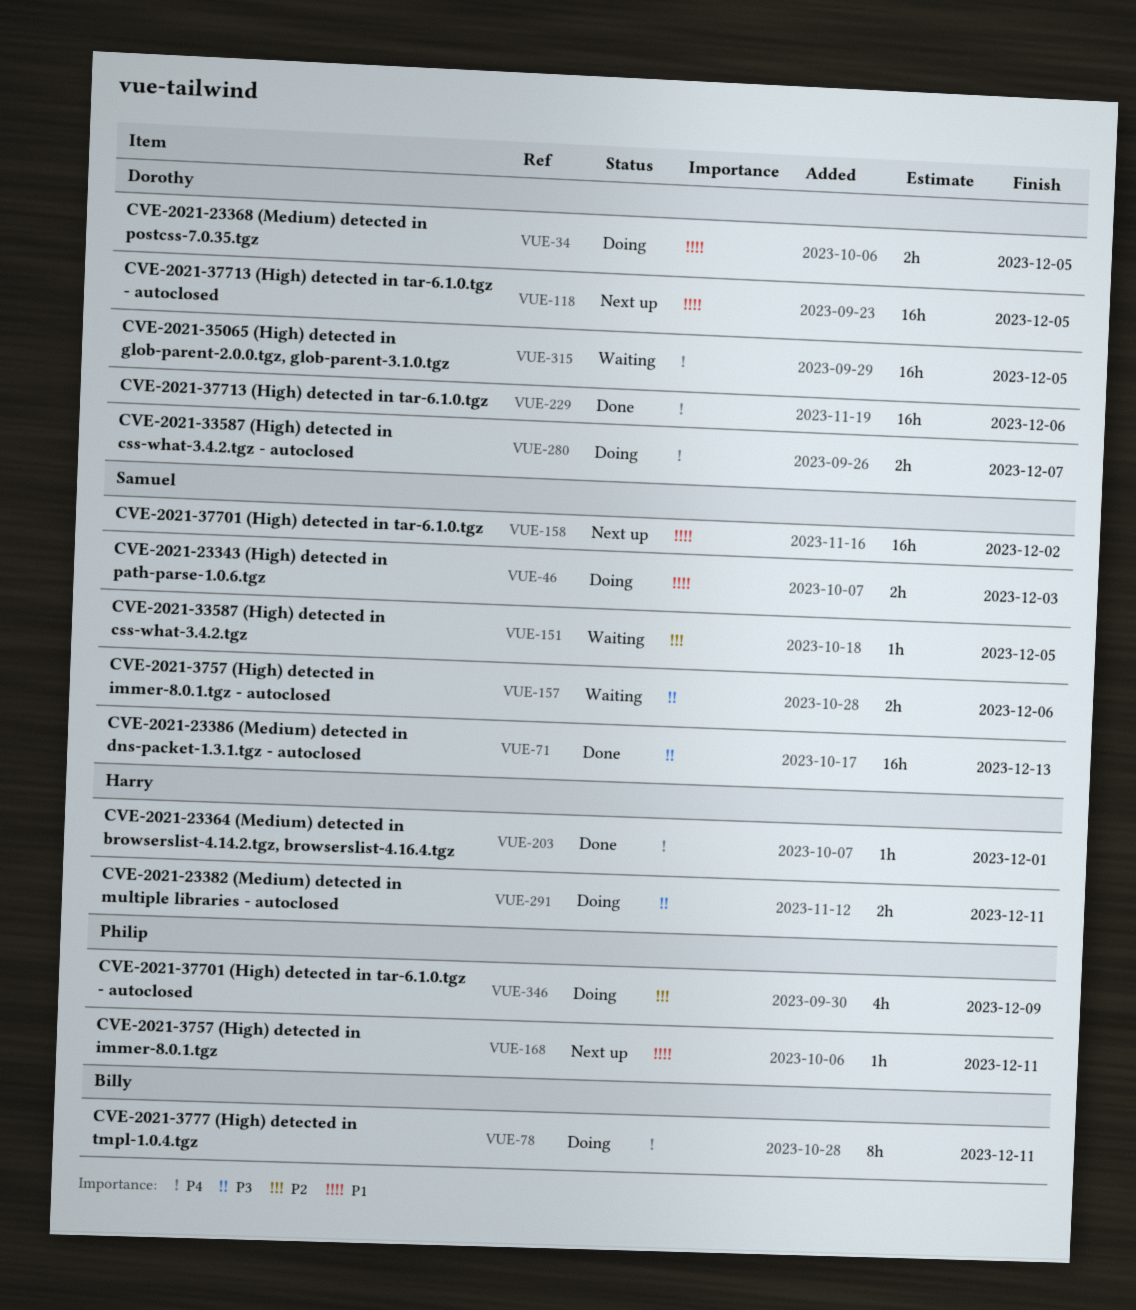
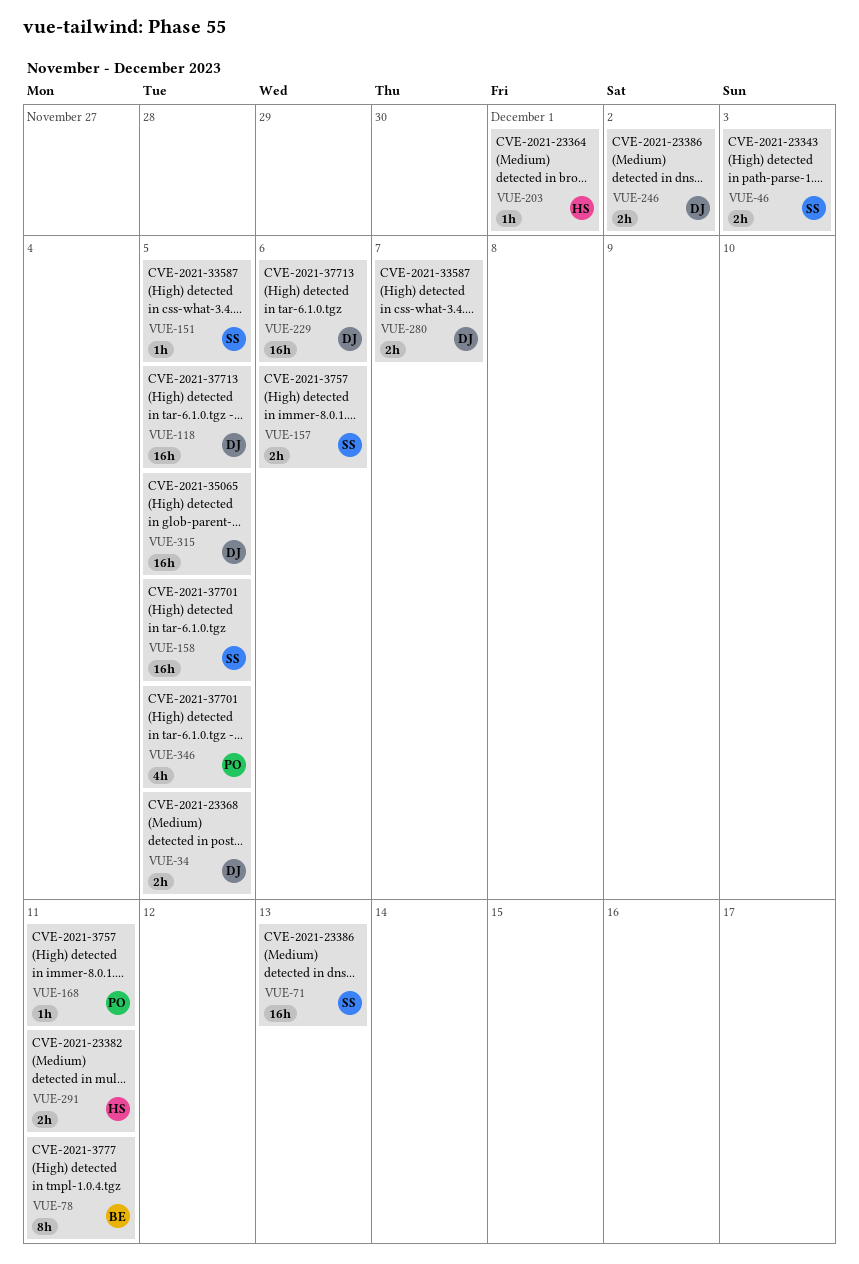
VUE-158, due: Dec 2 -> Dec 5
VUE-246: none -> present
VUE-346, due: Dec 9 -> Dec 5

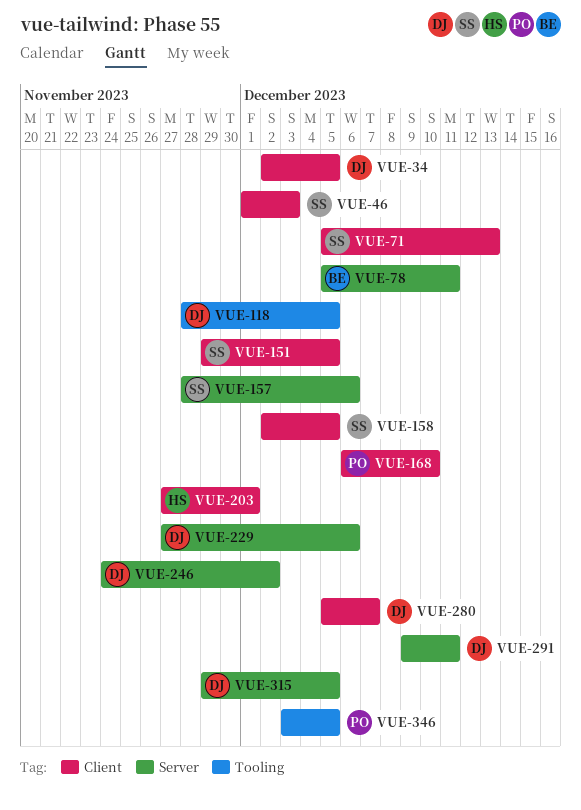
VUE-168, due: Dec 11 -> Dec 10
VUE-291, owner: HS -> DJ

